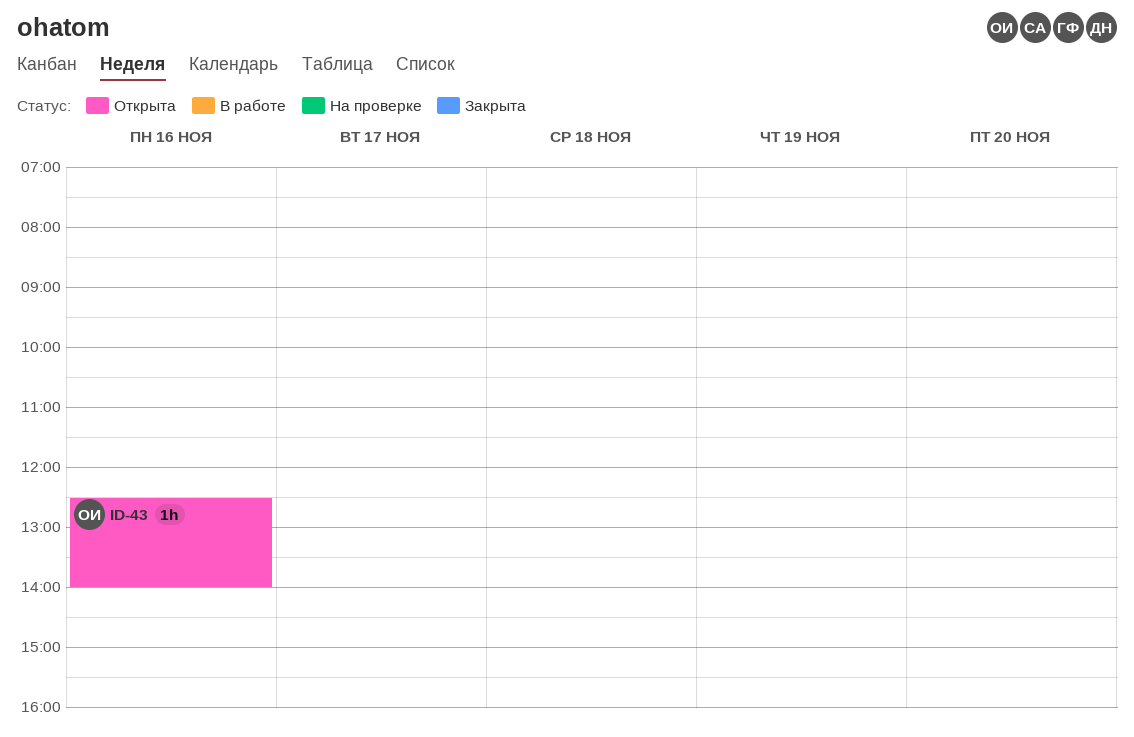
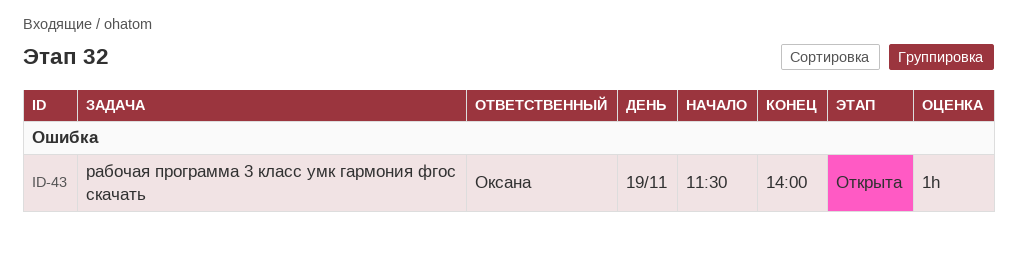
ID-43, day: Nov 16 -> Nov 19
ID-43, begins: 12:30 -> 11:30

